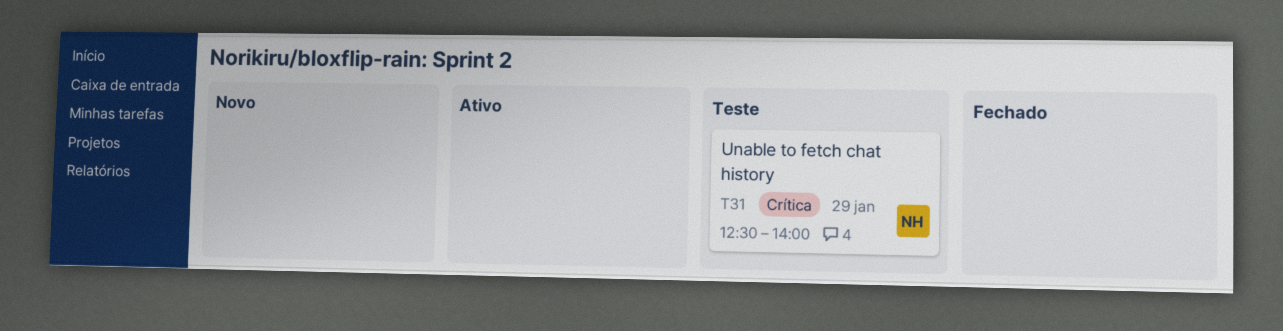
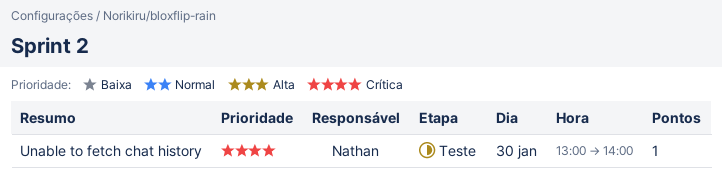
Unable to fetch chat history, day: Jan 29 -> Jan 30
Unable to fetch chat history, begins: 12:30 -> 13:00

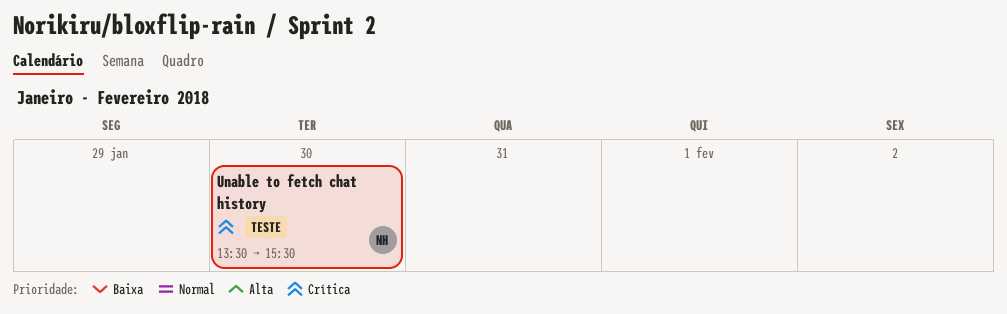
Unable to fetch chat history, begins: 13:00 -> 13:30
Unable to fetch chat history, ends: 14:00 -> 15:30

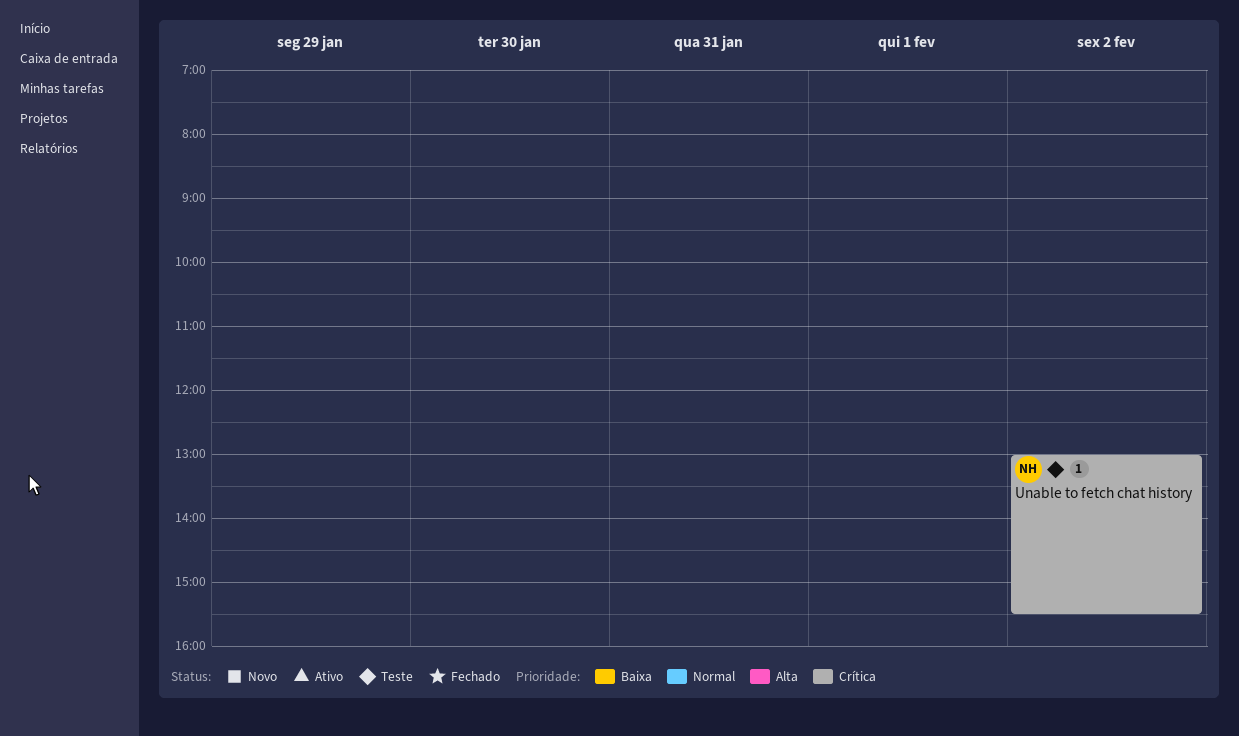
Unable to fetch chat history, day: Jan 30 -> Feb 2
Unable to fetch chat history, begins: 13:30 -> 13:00

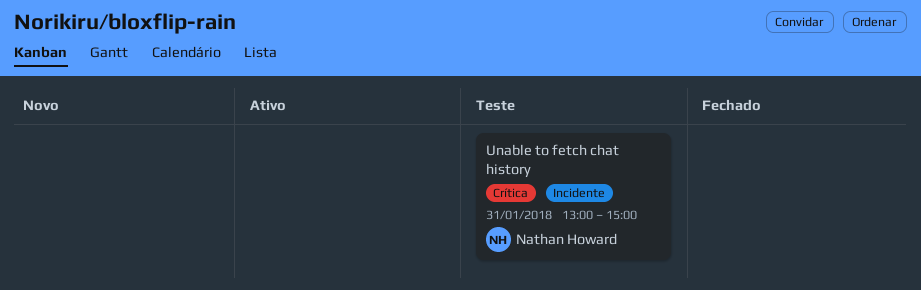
Unable to fetch chat history, day: Feb 2 -> Jan 31
Unable to fetch chat history, ends: 15:30 -> 15:00

